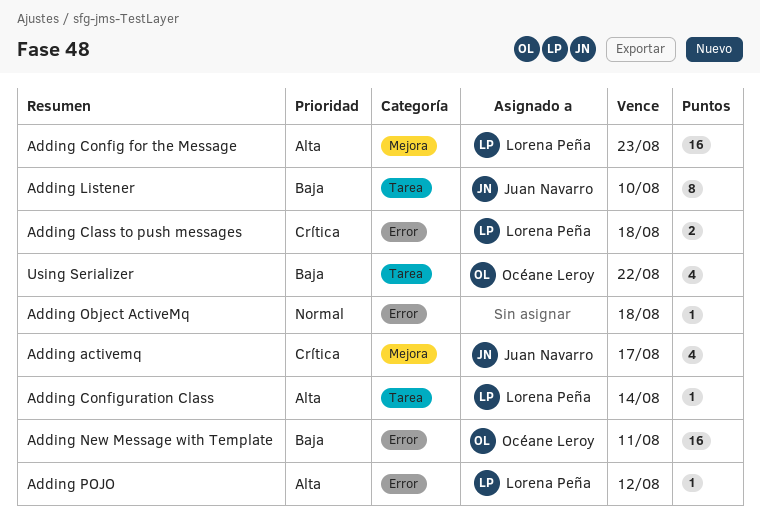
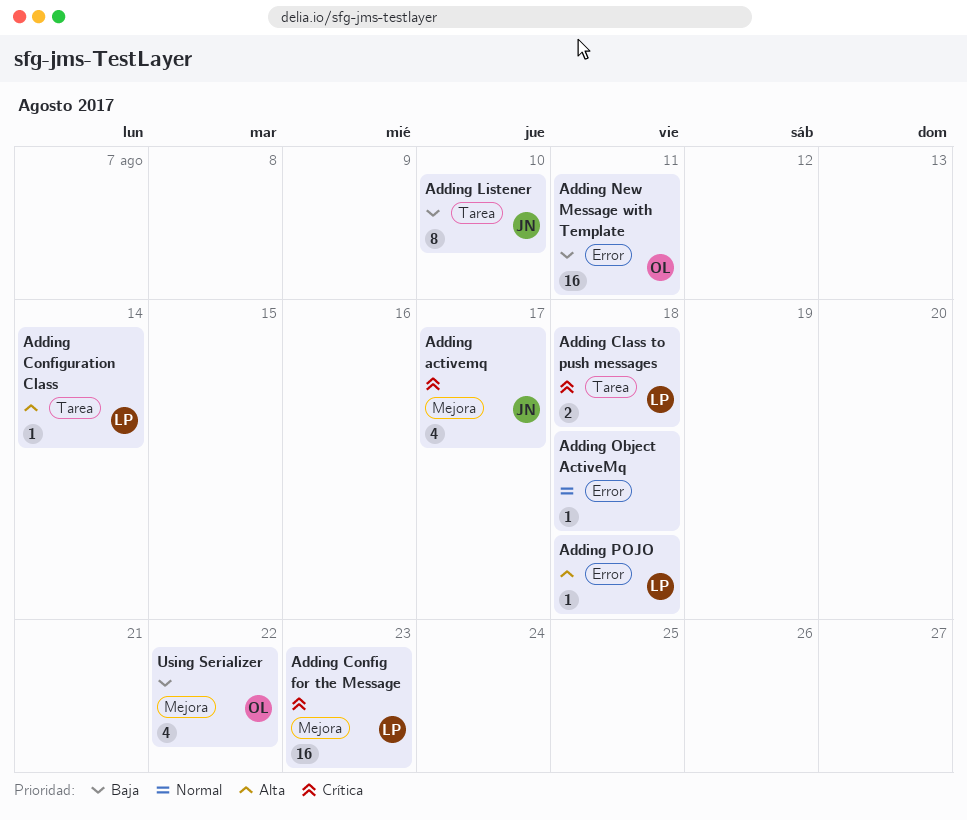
Adding Class to push messages, label: Error -> Tarea
Adding Config for the Message, priority: Alta -> Crítica
Adding POJO, due: Aug 12 -> Aug 18
Using Serializer, label: Tarea -> Mejora

